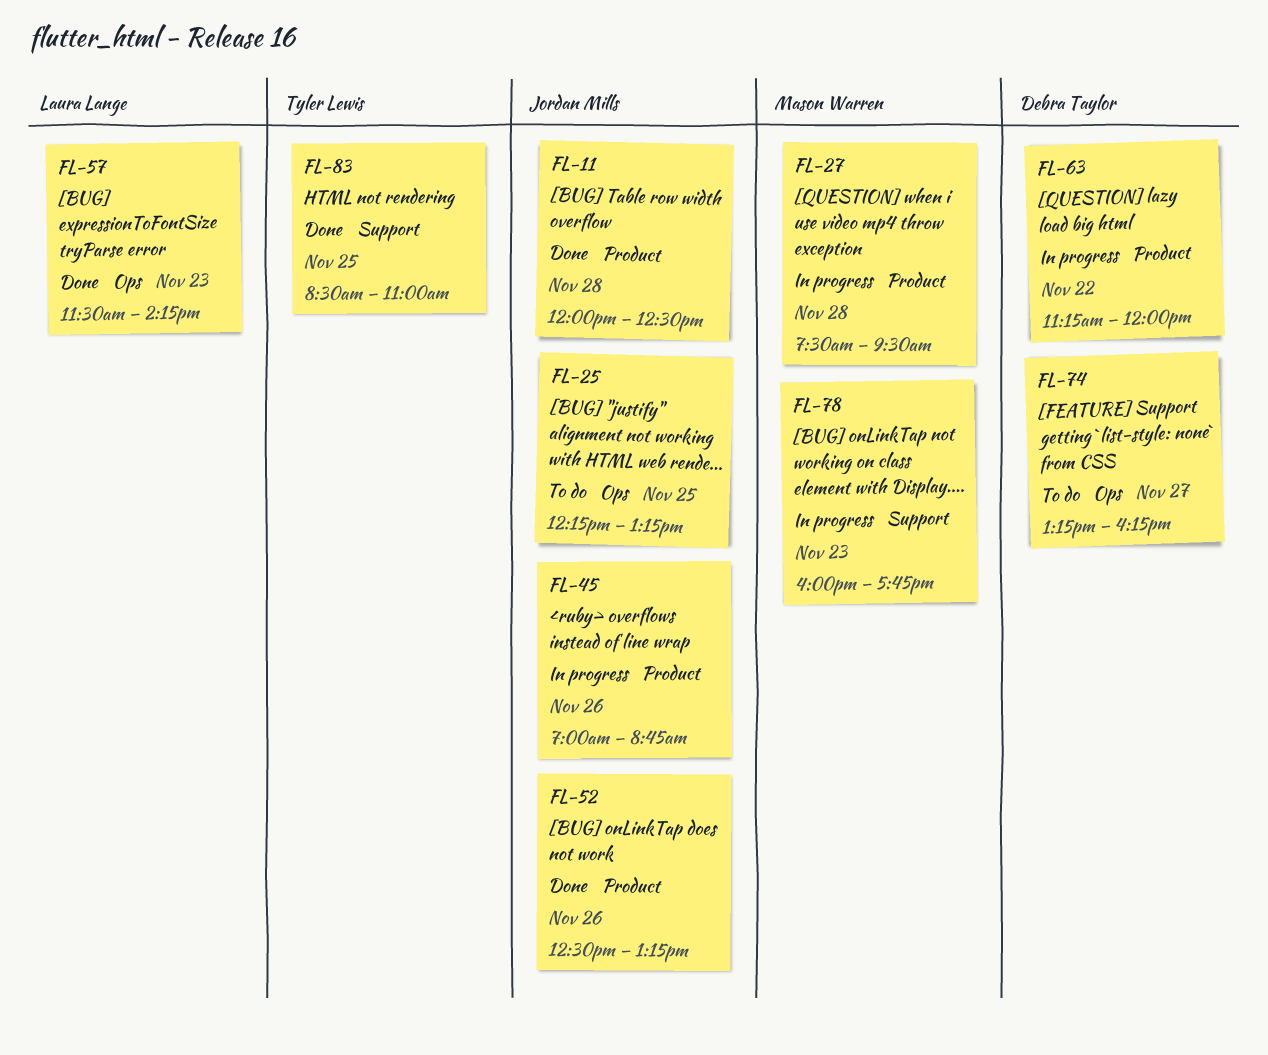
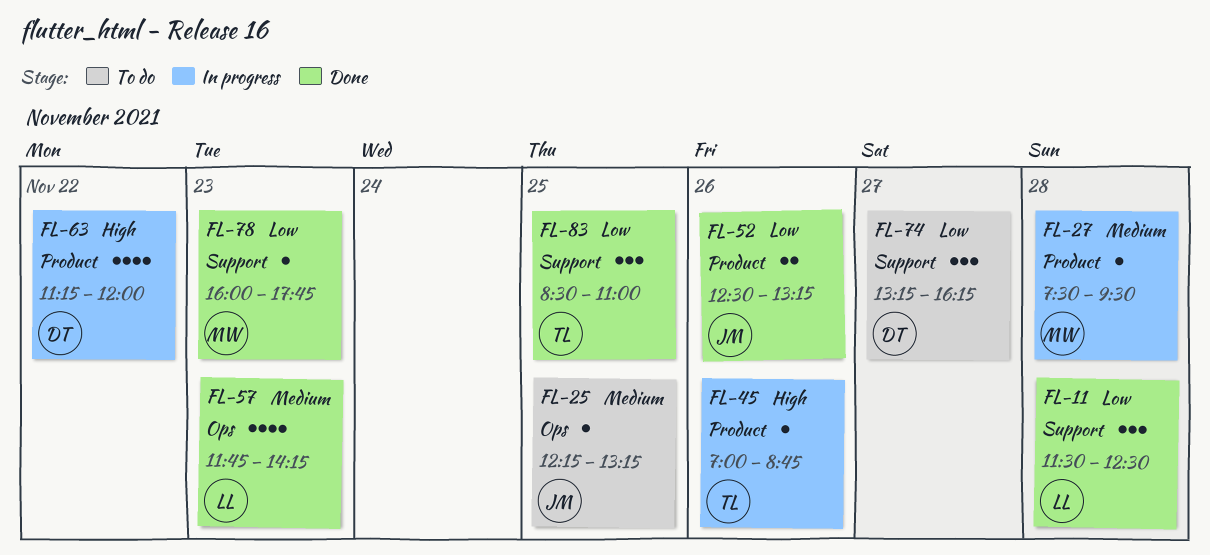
FL-11, owner: Jordan Mills -> Laura Lange
FL-11, label: Product -> Support
FL-11, begins: 12:00 -> 11:30
FL-45, owner: Jordan Mills -> Tyler Lewis
FL-57, begins: 11:30 -> 11:45
FL-74, label: Ops -> Support
FL-78, status: In progress -> Done

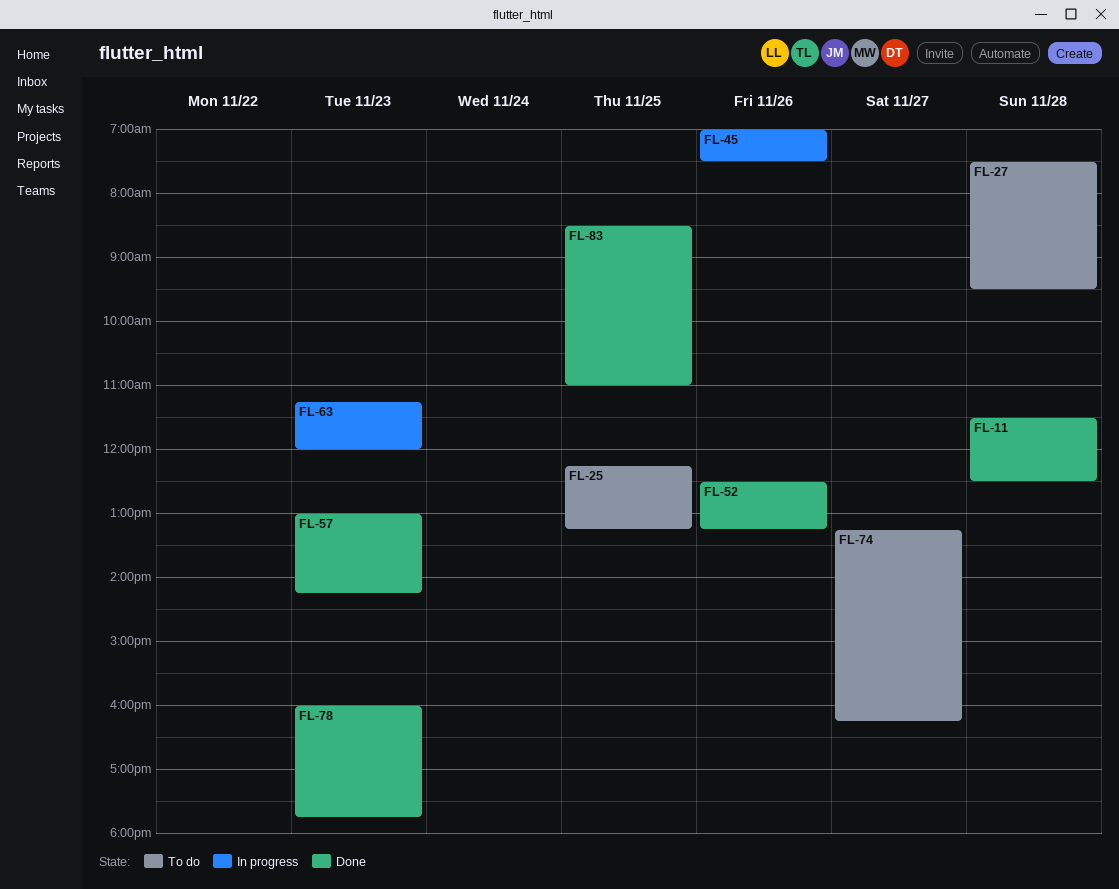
FL-27, status: In progress -> To do
FL-45, ends: 08:45 -> 07:30
FL-57, begins: 11:45 -> 13:00
FL-63, day: Nov 22 -> Nov 23

